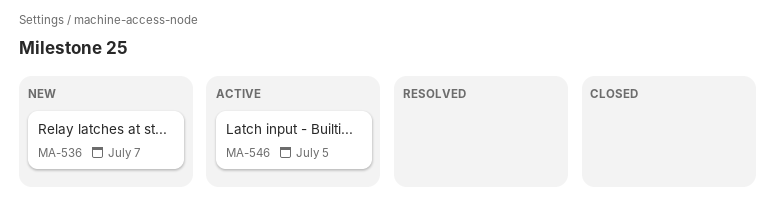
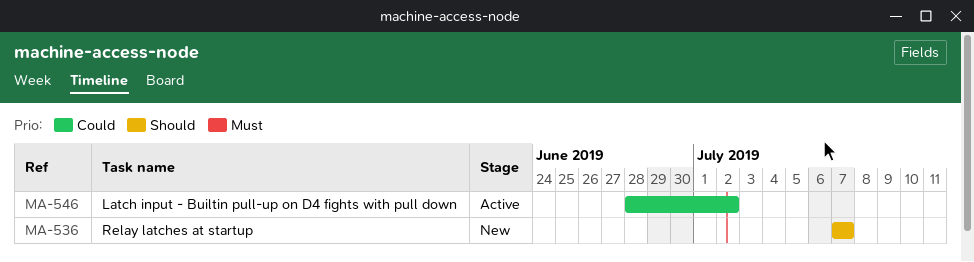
MA-546, due: Jul 5 -> Jul 2

